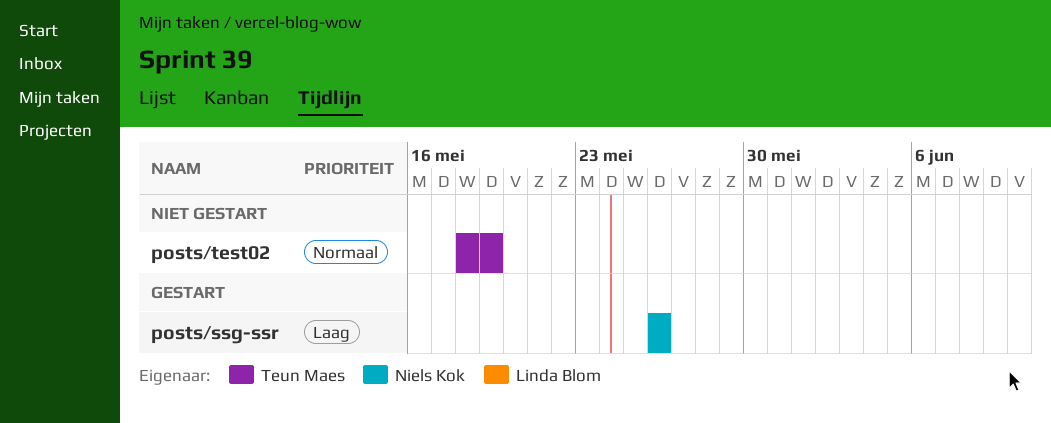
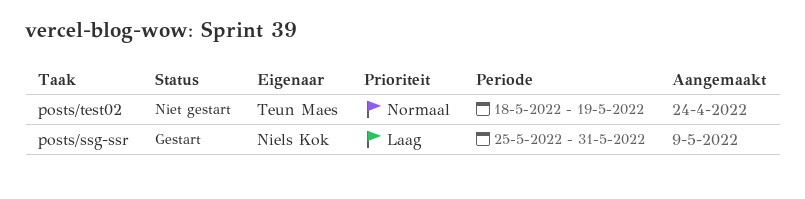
posts/ssg-ssr, start: May 26 -> May 25
posts/ssg-ssr, due: May 26 -> May 31

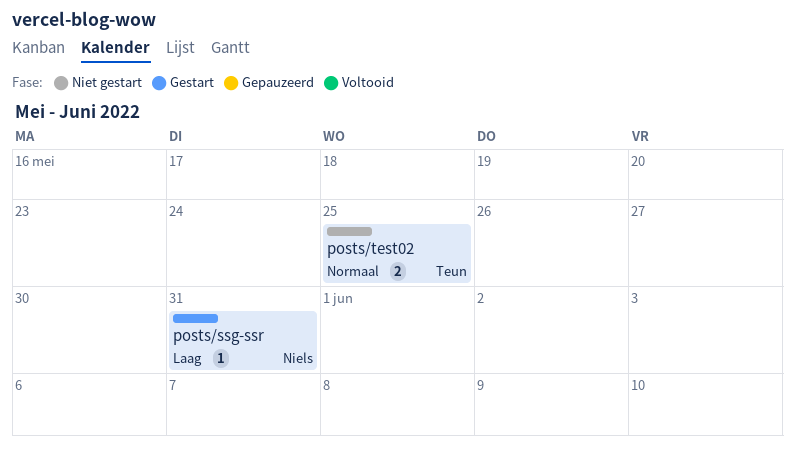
posts/test02, due: May 19 -> May 25

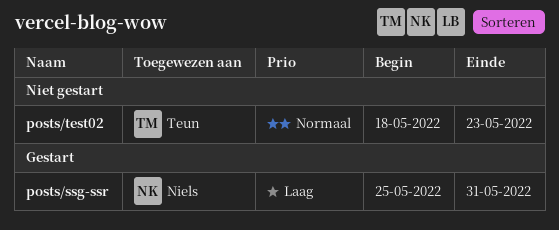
posts/test02, due: May 25 -> May 23

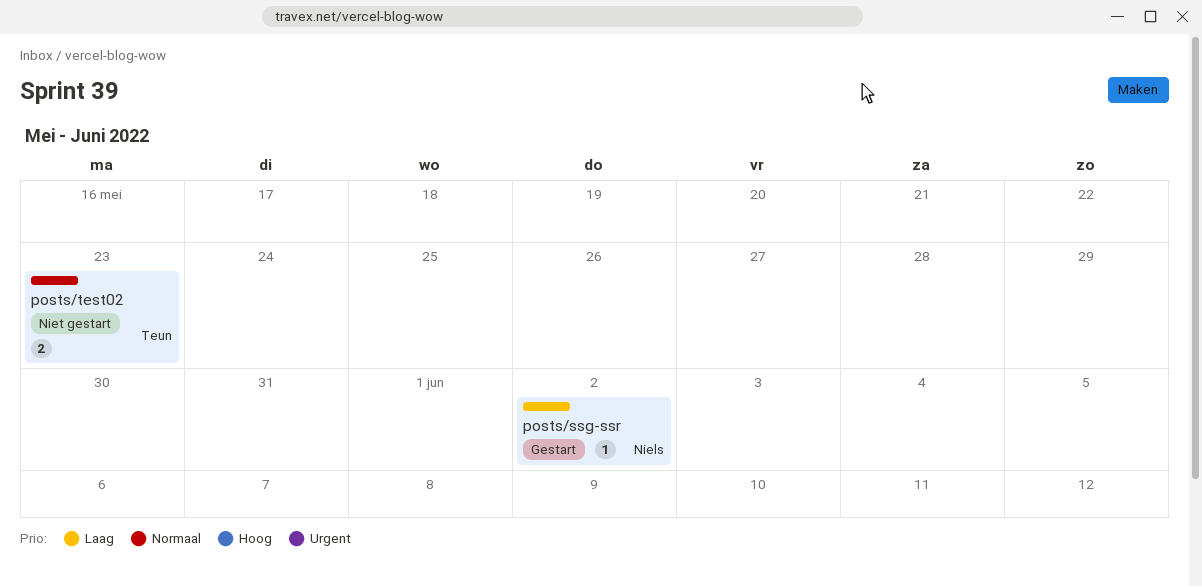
posts/ssg-ssr, due: May 31 -> Jun 2

